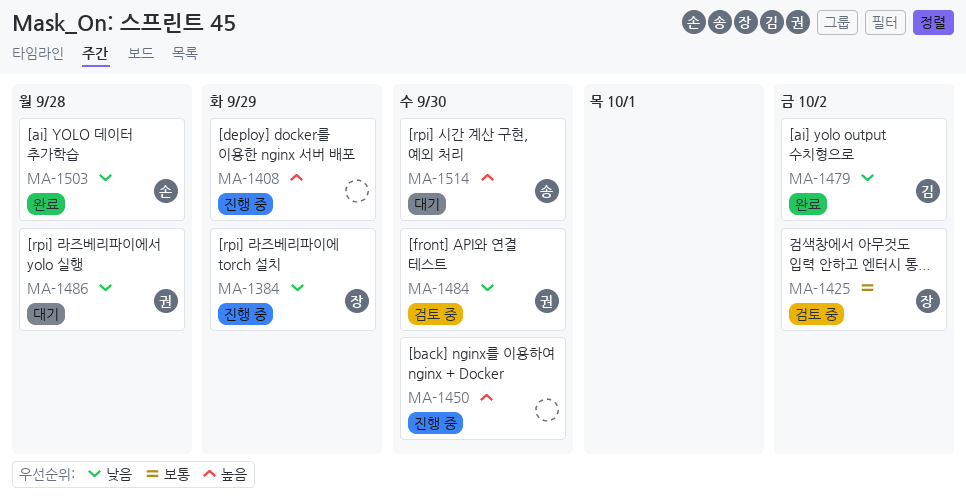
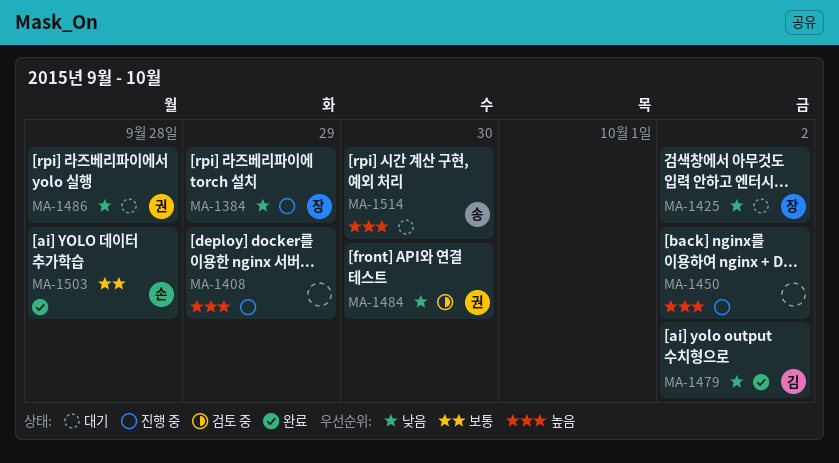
MA-1425, status: 검토 중 -> 대기
MA-1425, priority: 보통 -> 낮음
MA-1450, due: Sep 30 -> Oct 2
MA-1503, priority: 낮음 -> 보통

